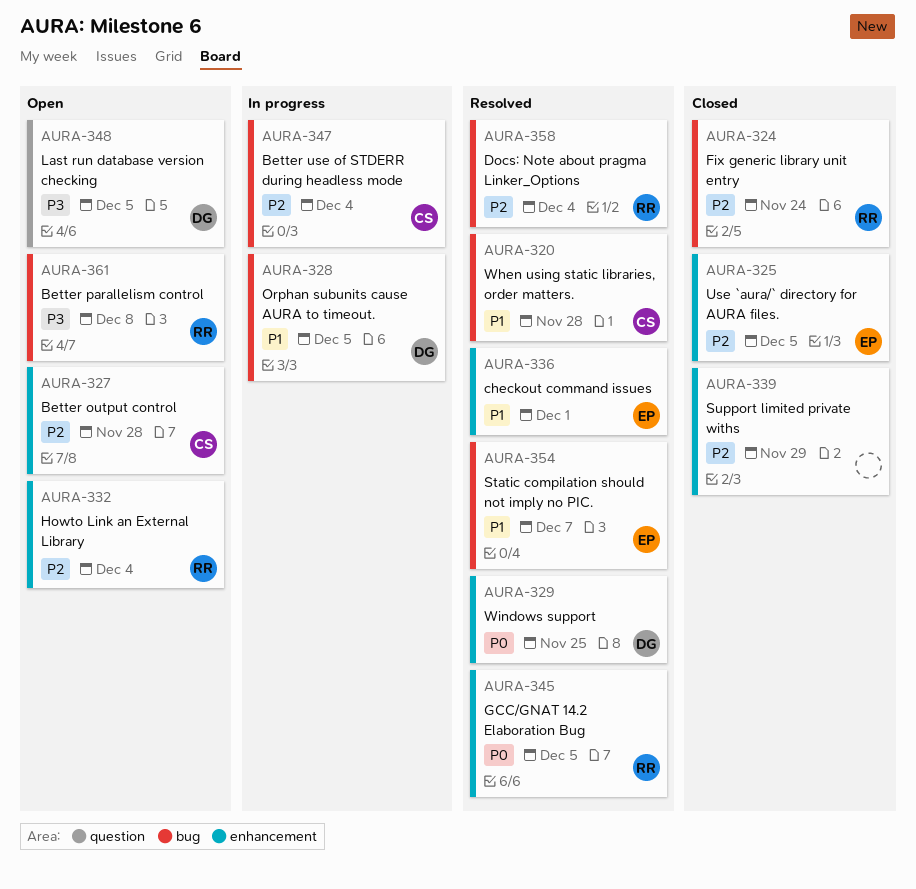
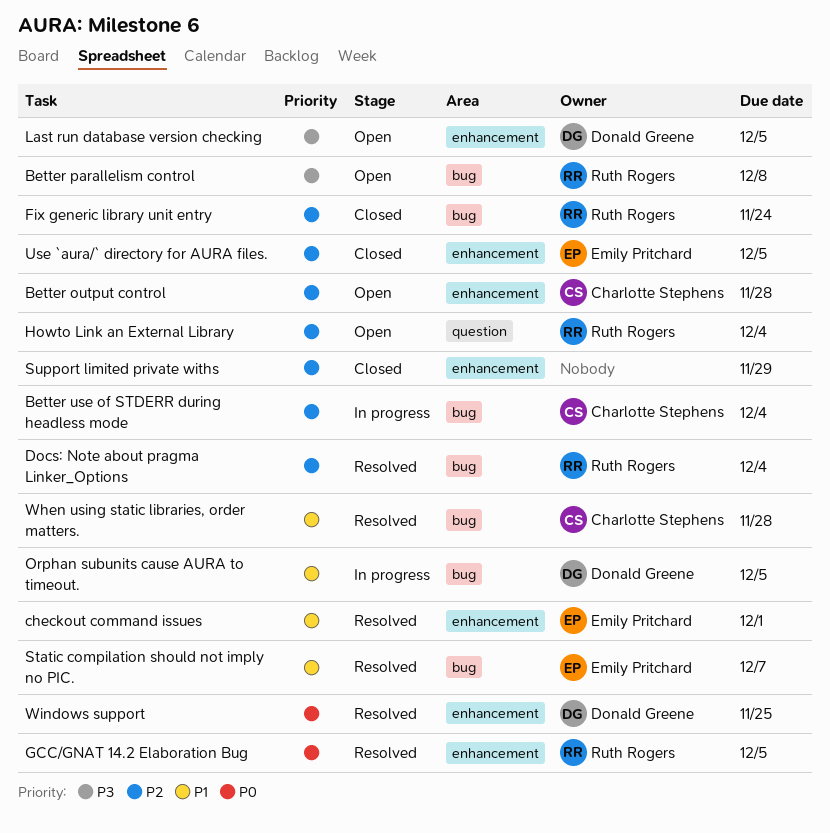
Howto Link an External Library, label: enhancement -> question
Last run database version checking, label: question -> enhancement

